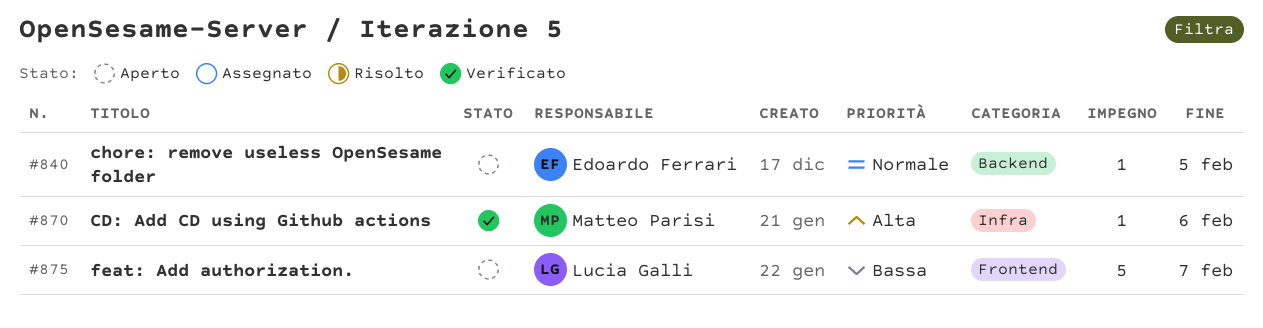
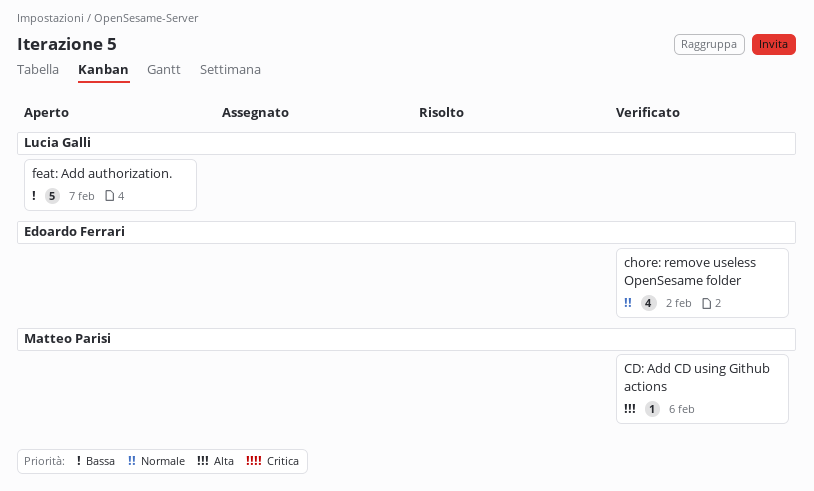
chore: remove useless OpenSesame folder, status: Aperto -> Verificato
chore: remove useless OpenSesame folder, estimate: 1 -> 4
chore: remove useless OpenSesame folder, due: Feb 5 -> Feb 2

